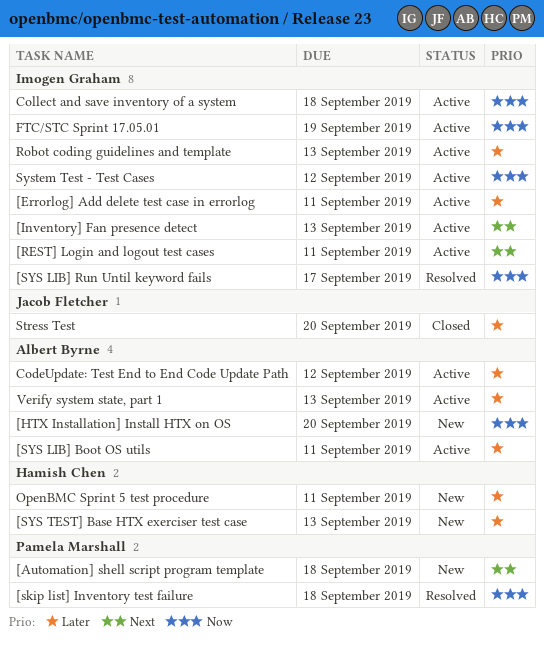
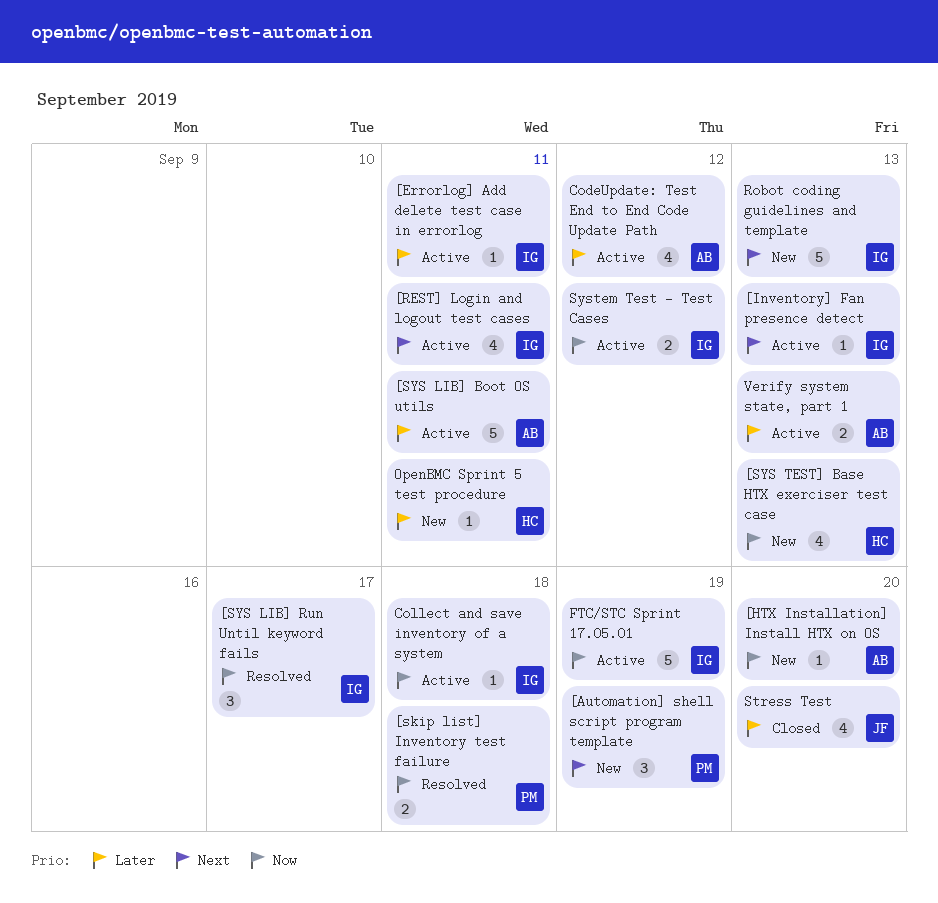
[Automation] shell script program template, due: Sep 18 -> Sep 19
[SYS TEST] Base HTX exerciser test case, priority: Later -> Now
Robot coding guidelines and template, status: Active -> New
Robot coding guidelines and template, priority: Later -> Next

